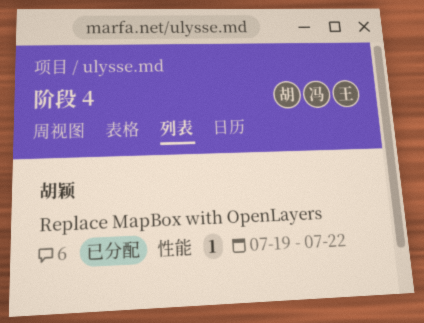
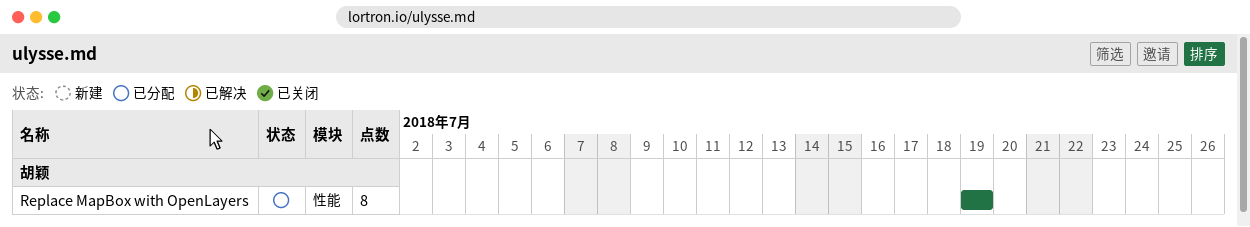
Replace MapBox with OpenLayers, estimate: 1 -> 8
Replace MapBox with OpenLayers, due: Jul 22 -> Jul 19

